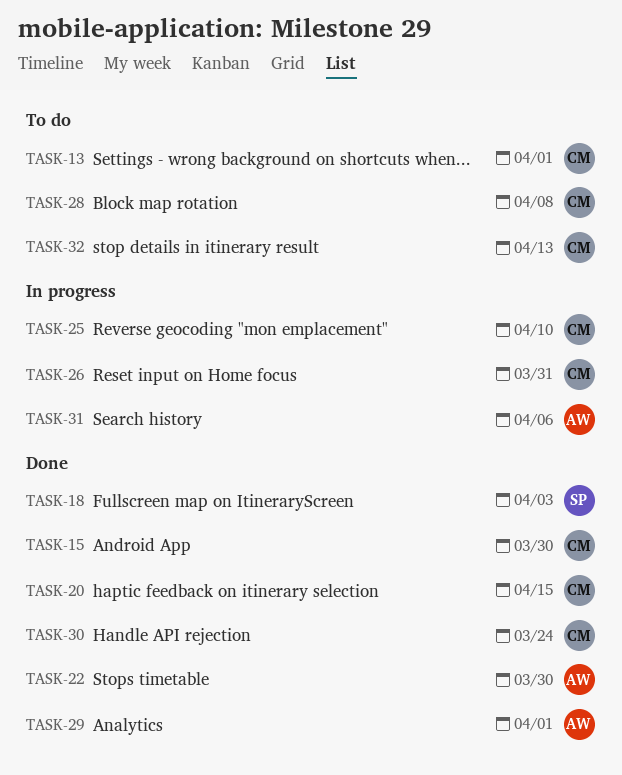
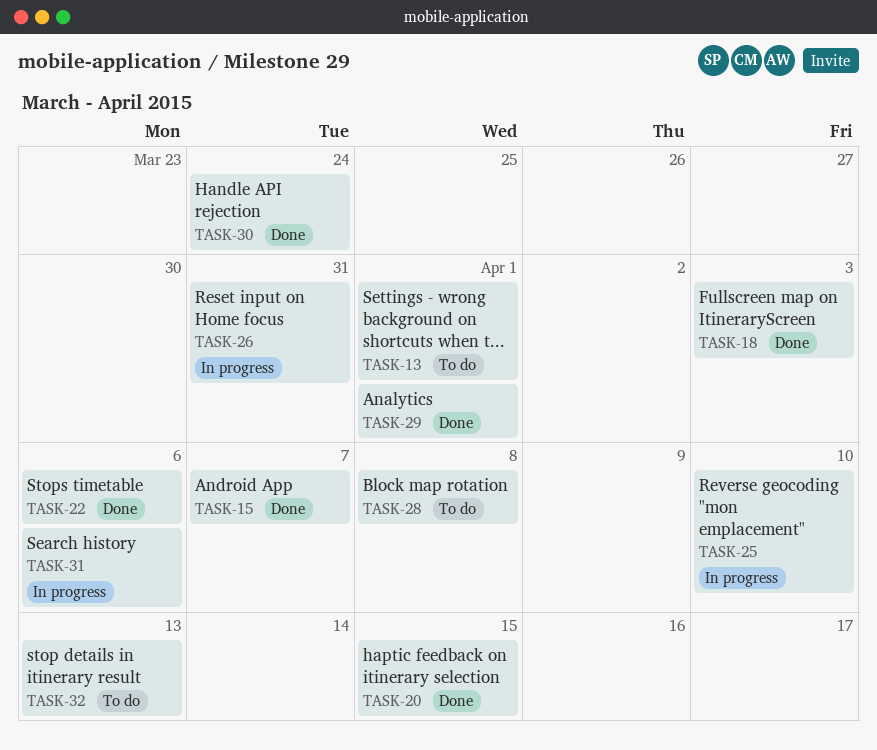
TASK-15, due: Mar 30 -> Apr 7
TASK-22, due: Mar 30 -> Apr 6

